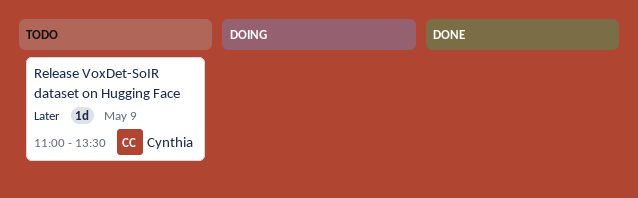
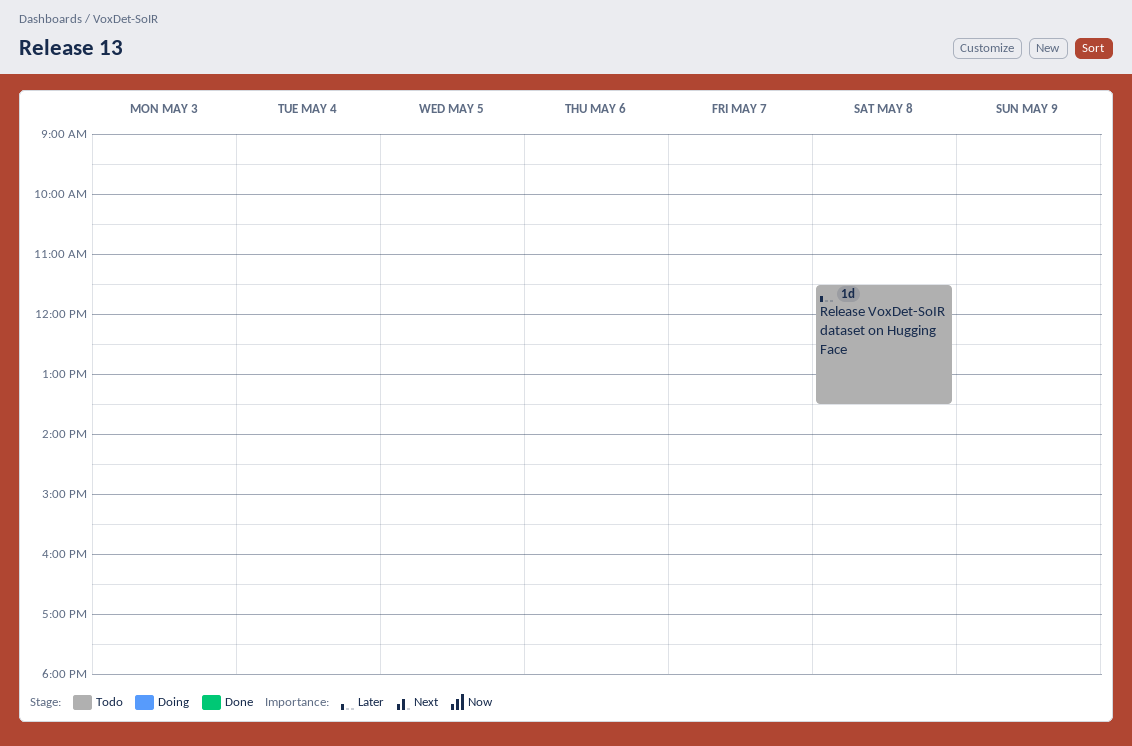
Release VoxDet-SoIR dataset on Hugging Face, day: May 9 -> May 8
Release VoxDet-SoIR dataset on Hugging Face, begins: 11:00 -> 11:30

